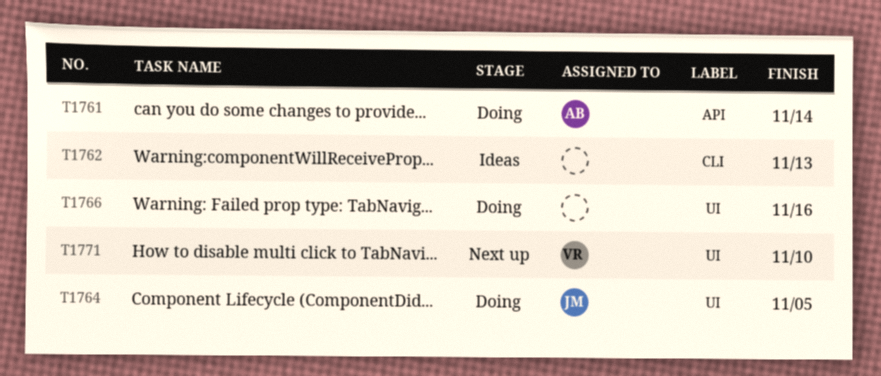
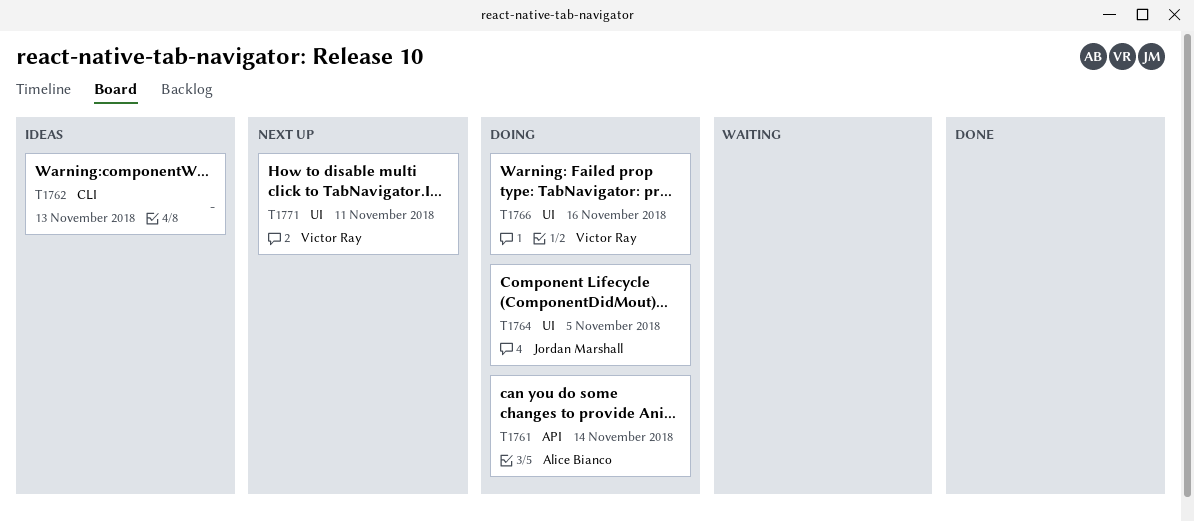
T1766, owner: none -> Victor Ray
T1771, due: Nov 10 -> Nov 11

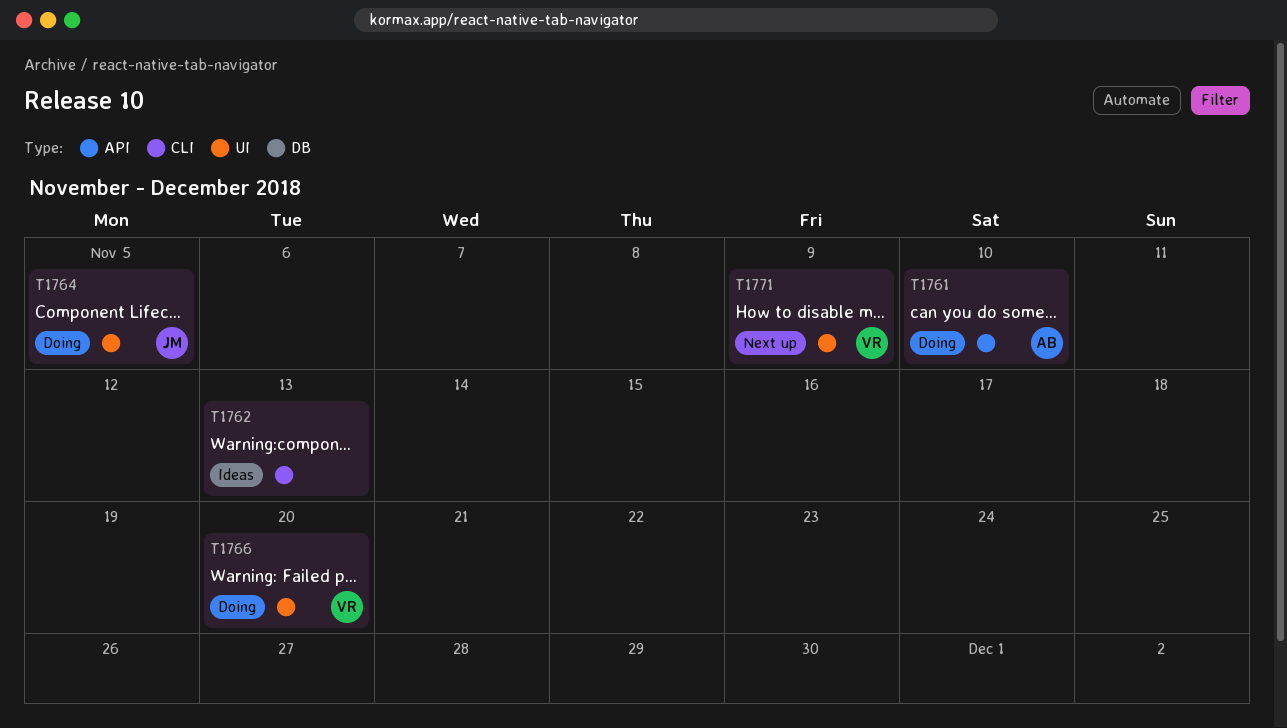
T1761, due: Nov 14 -> Nov 10
T1766, due: Nov 16 -> Nov 20
T1771, due: Nov 11 -> Nov 9

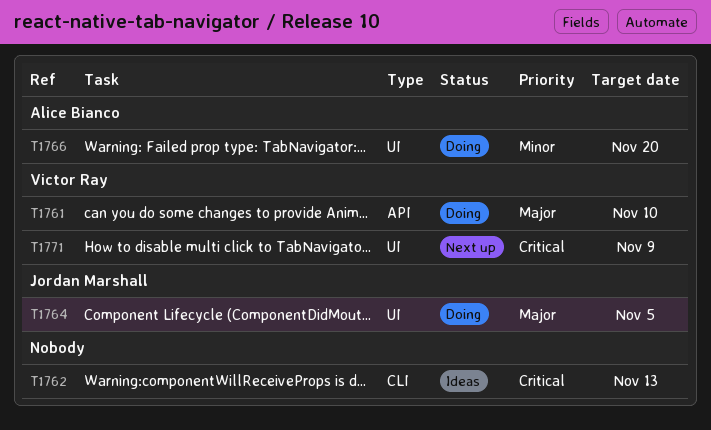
T1761, owner: Alice Bianco -> Victor Ray
T1766, owner: Victor Ray -> Alice Bianco

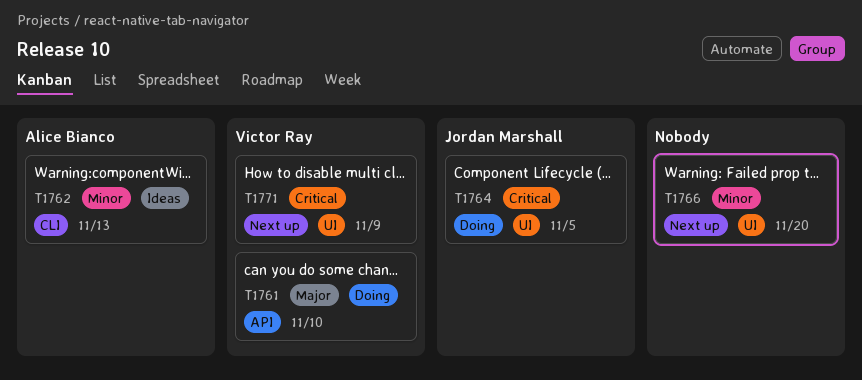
T1762, owner: none -> Alice Bianco
T1762, priority: Critical -> Minor
T1764, priority: Major -> Critical
T1766, status: Doing -> Next up
T1766, owner: Alice Bianco -> none

